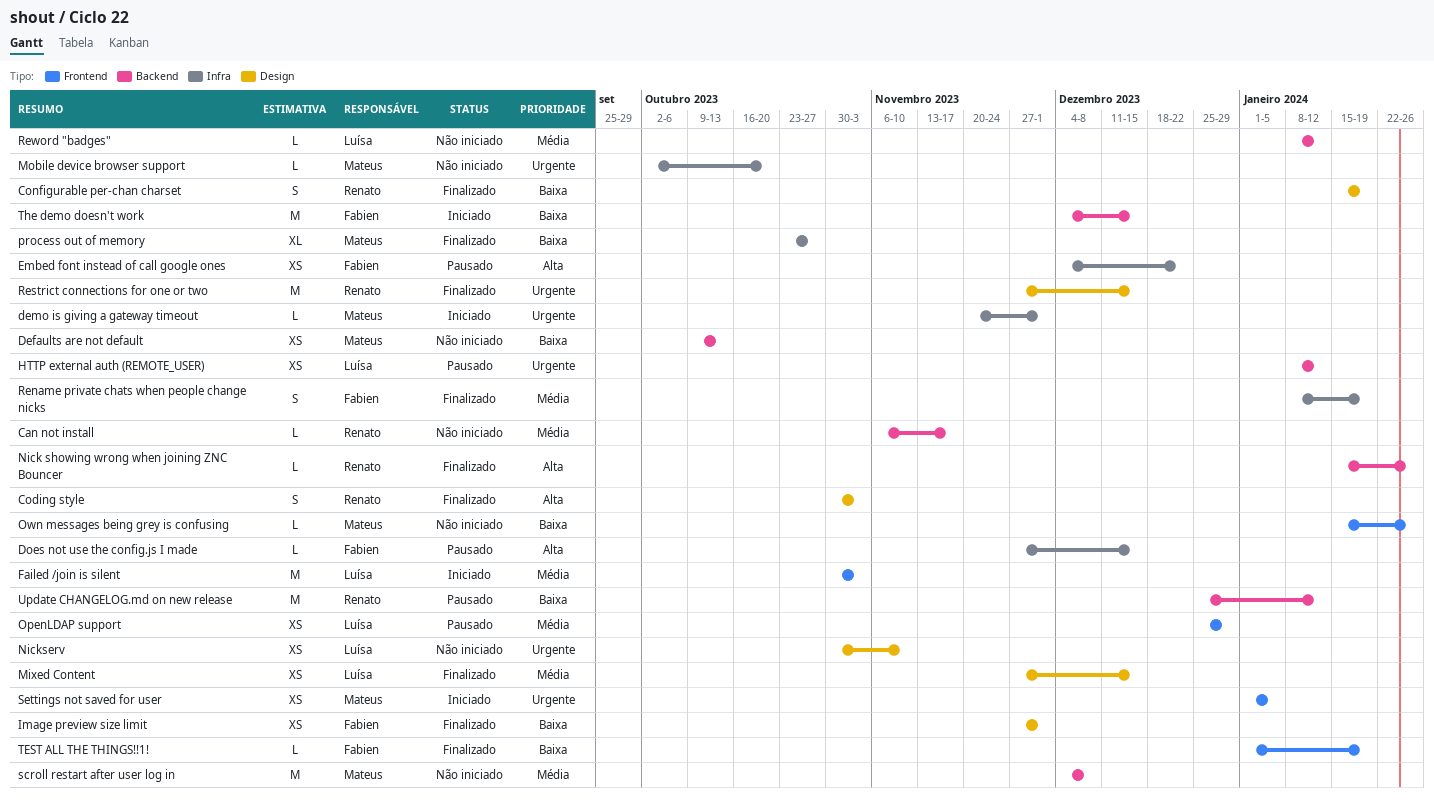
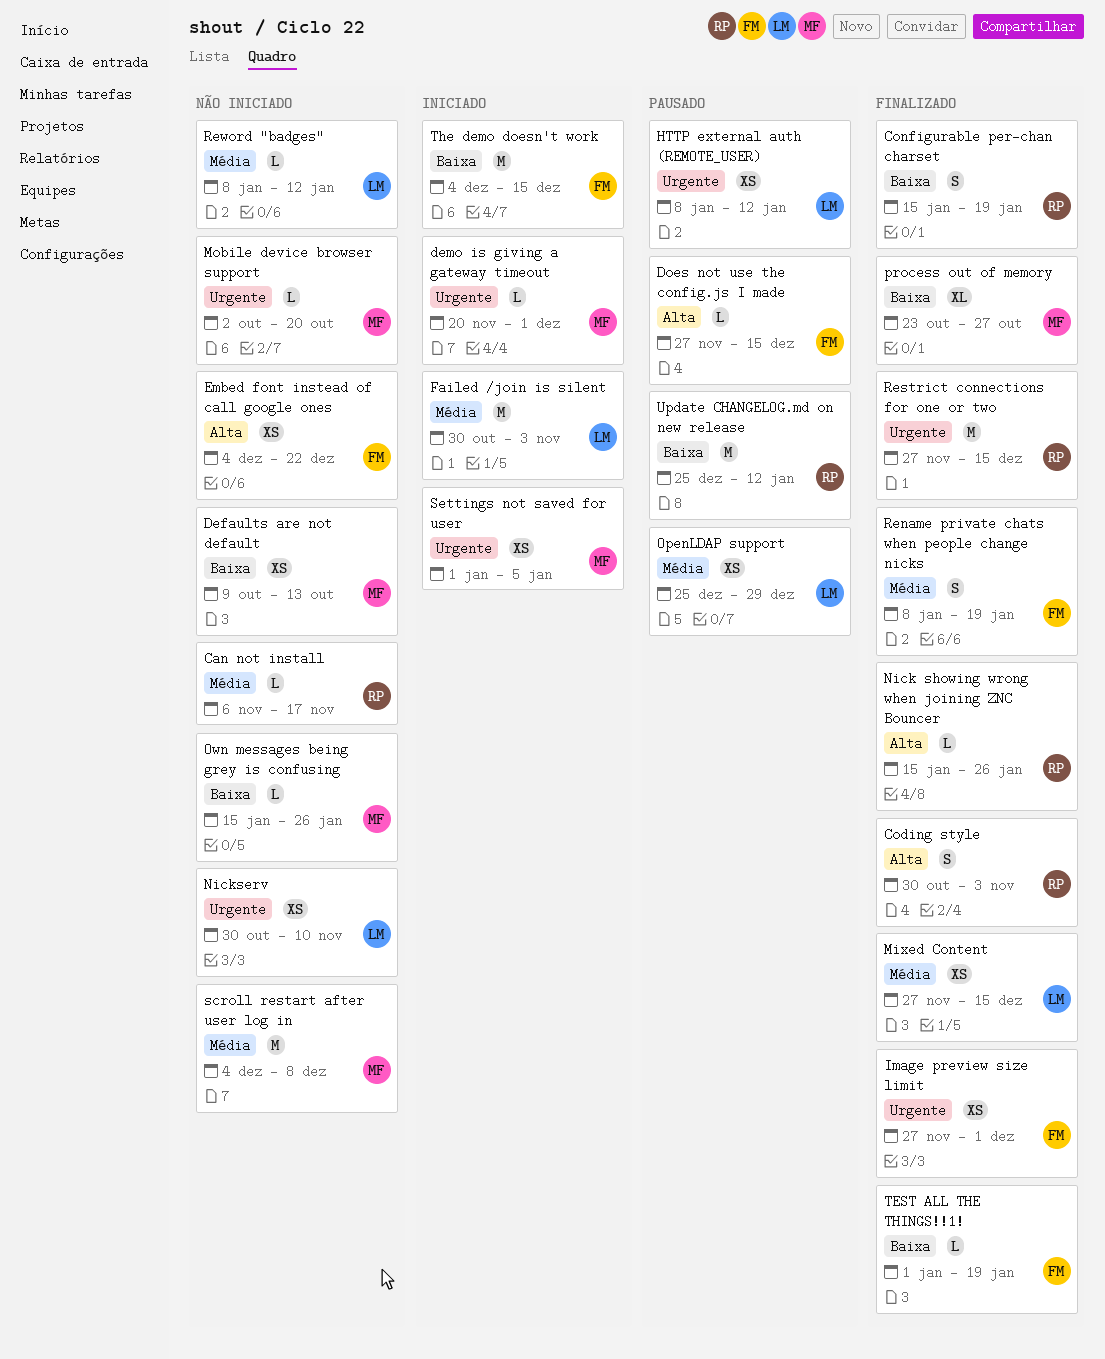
Embed font instead of call google ones, status: Pausado -> Não iniciado
Image preview size limit, priority: Baixa -> Urgente

